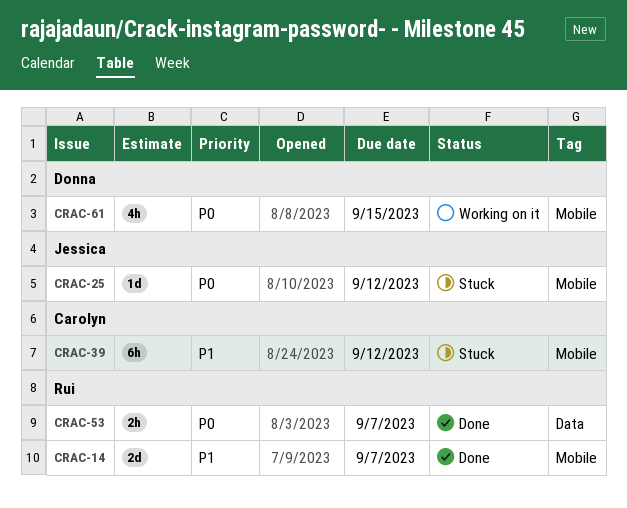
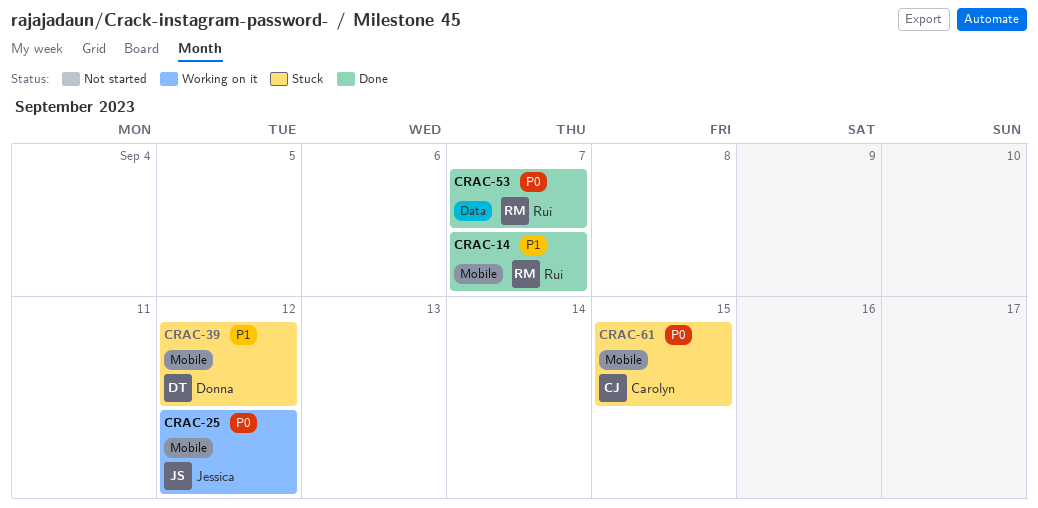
CRAC-25, status: Stuck -> Working on it
CRAC-39, owner: Carolyn -> Donna
CRAC-61, status: Working on it -> Stuck
CRAC-61, owner: Donna -> Carolyn

